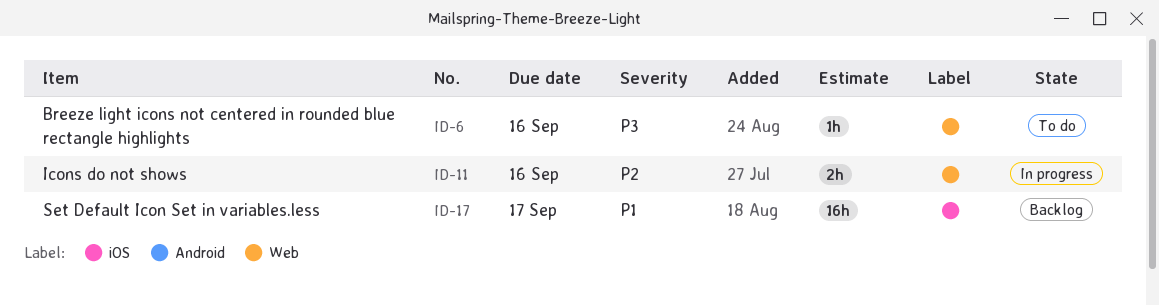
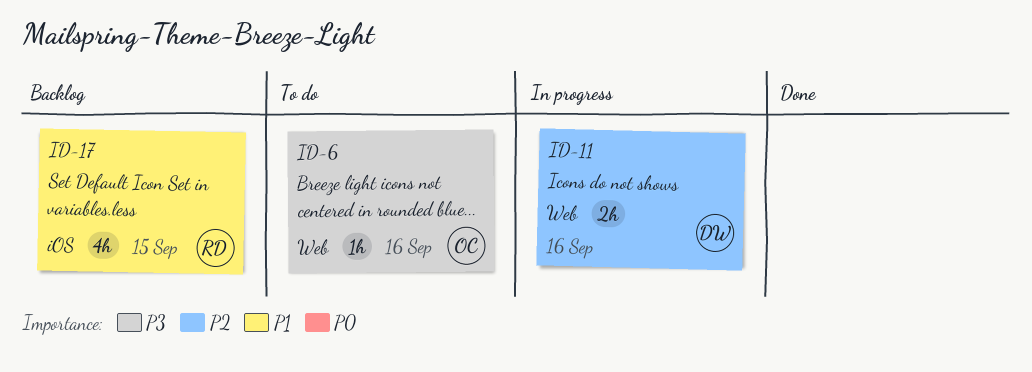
ID-17, estimate: 16h -> 4h
ID-17, due: Sep 17 -> Sep 15

